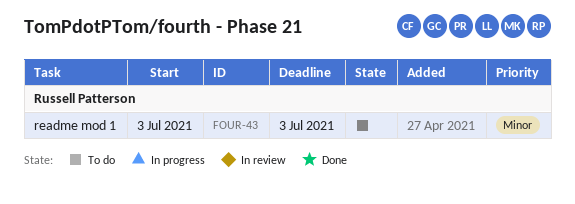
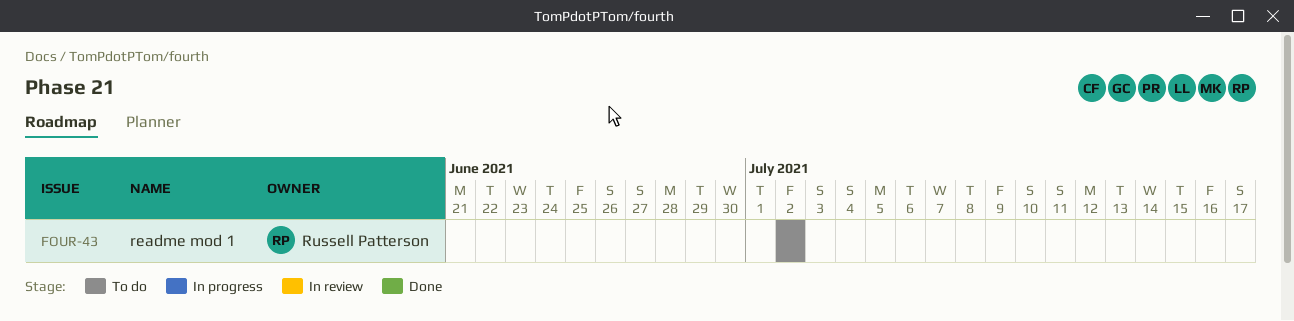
FOUR-43, start: Jul 3 -> Jul 2
FOUR-43, due: Jul 3 -> Jul 2

